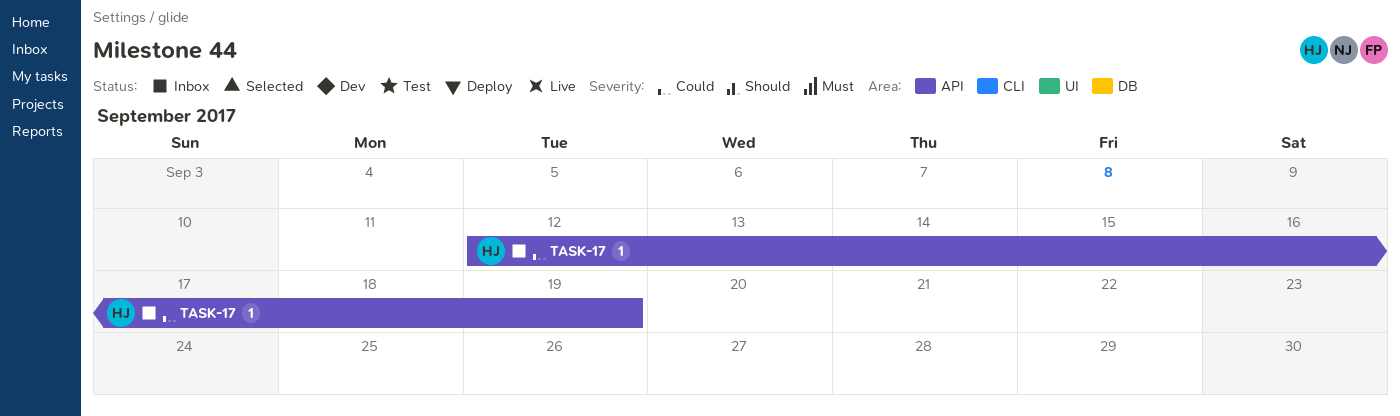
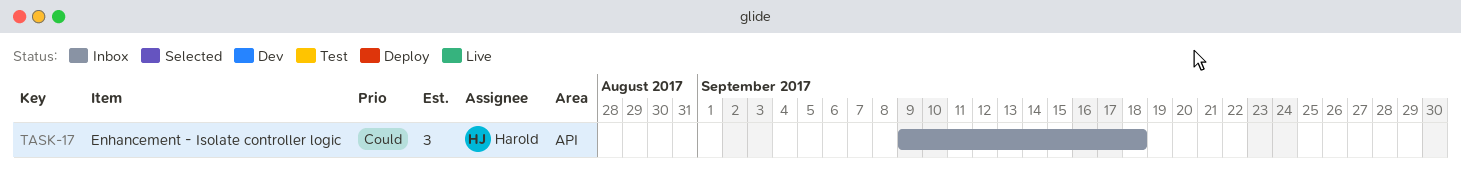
TASK-17, estimate: 1 -> 3
TASK-17, start: Sep 12 -> Sep 9
TASK-17, due: Sep 19 -> Sep 18

